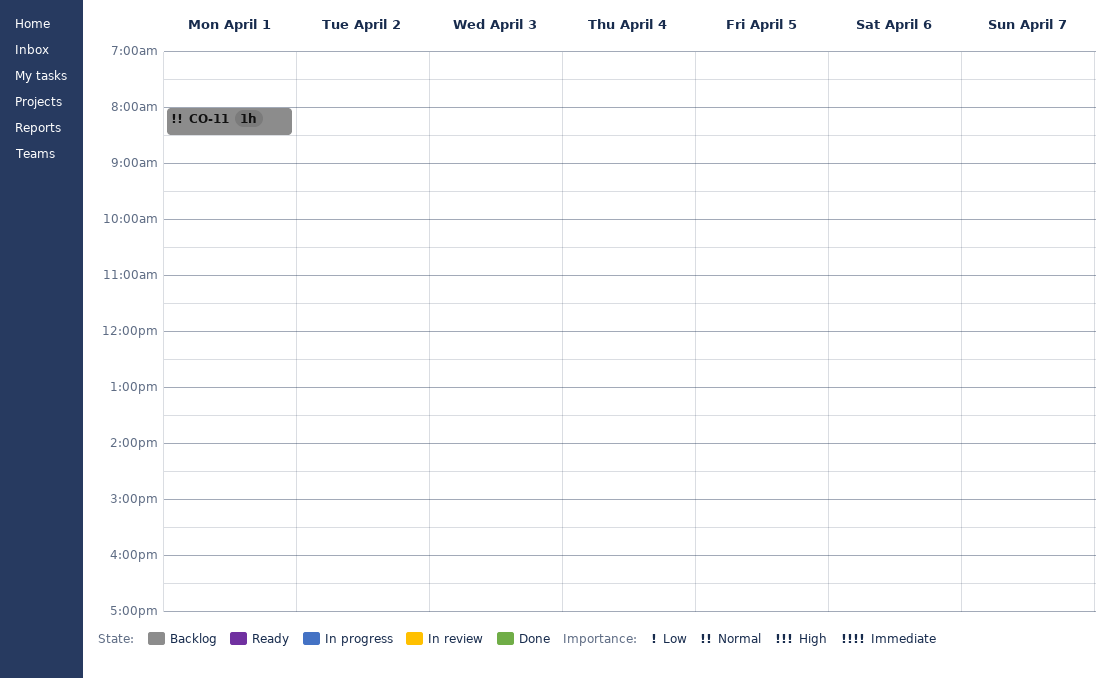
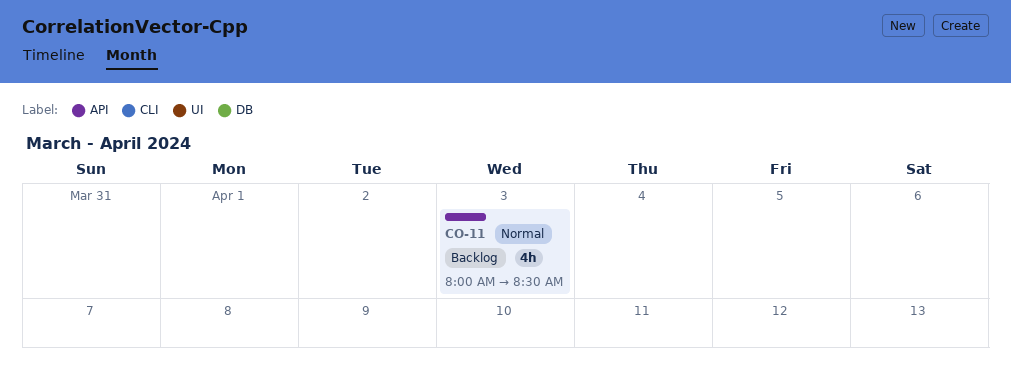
CO-11, estimate: 1h -> 4h
CO-11, day: Apr 1 -> Apr 3

